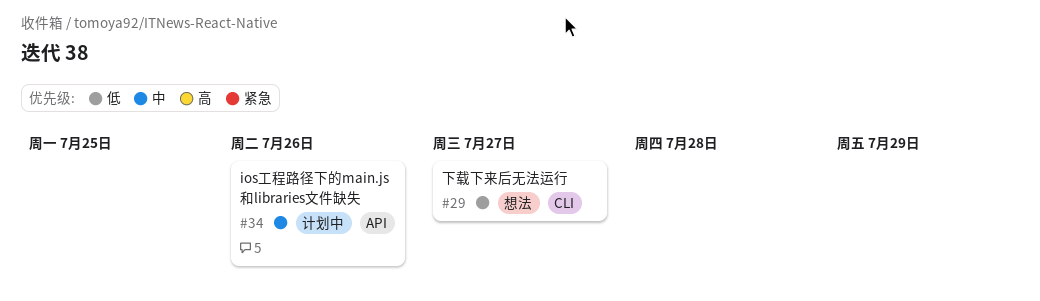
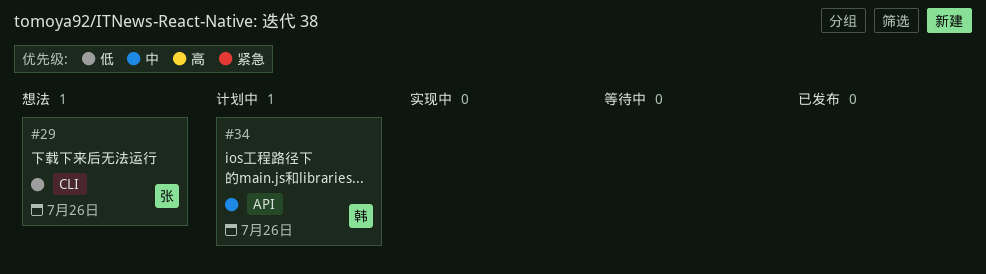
#29, due: Jul 27 -> Jul 26

